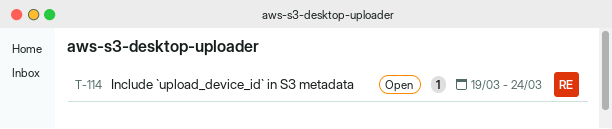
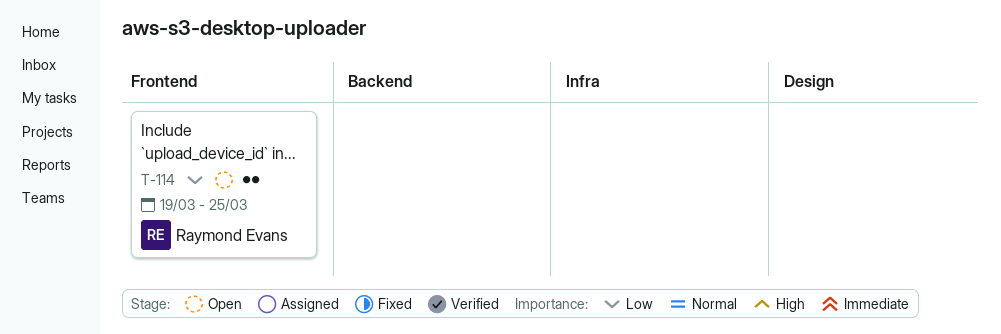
T-114, estimate: 1 -> 2
T-114, due: Mar 24 -> Mar 25

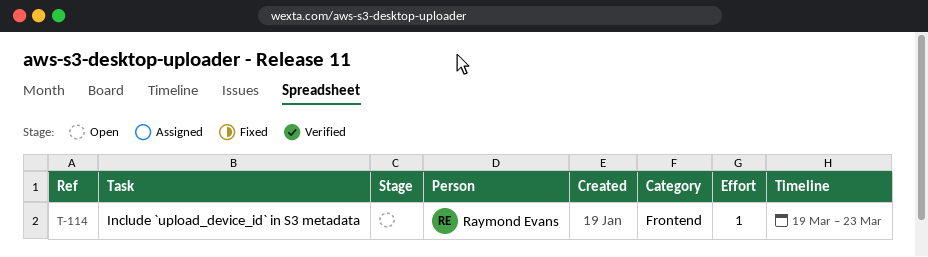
T-114, estimate: 2 -> 1
T-114, due: Mar 25 -> Mar 23

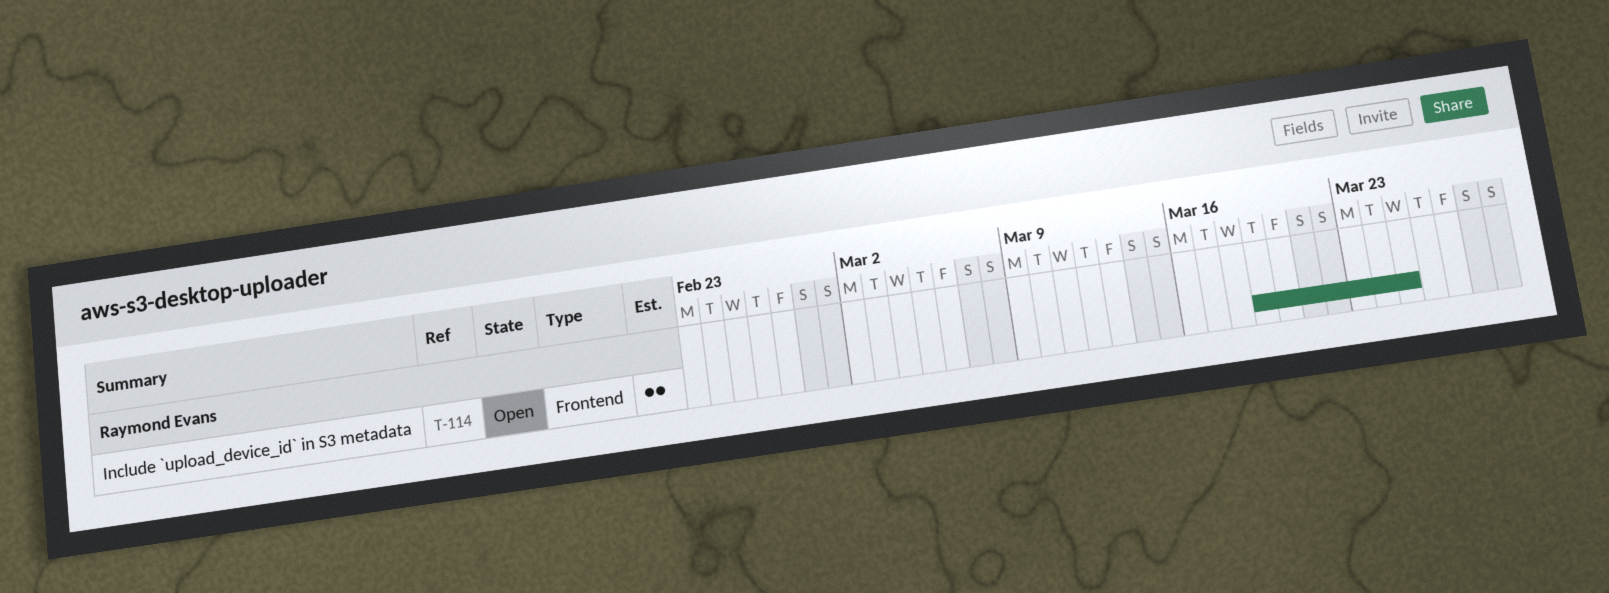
T-114, estimate: 1 -> 2
T-114, due: Mar 23 -> Mar 25

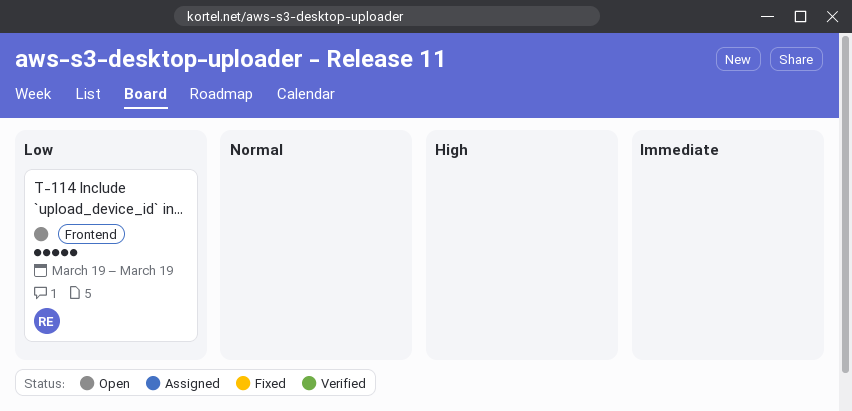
T-114, estimate: 2 -> 5
T-114, due: Mar 25 -> Mar 19

